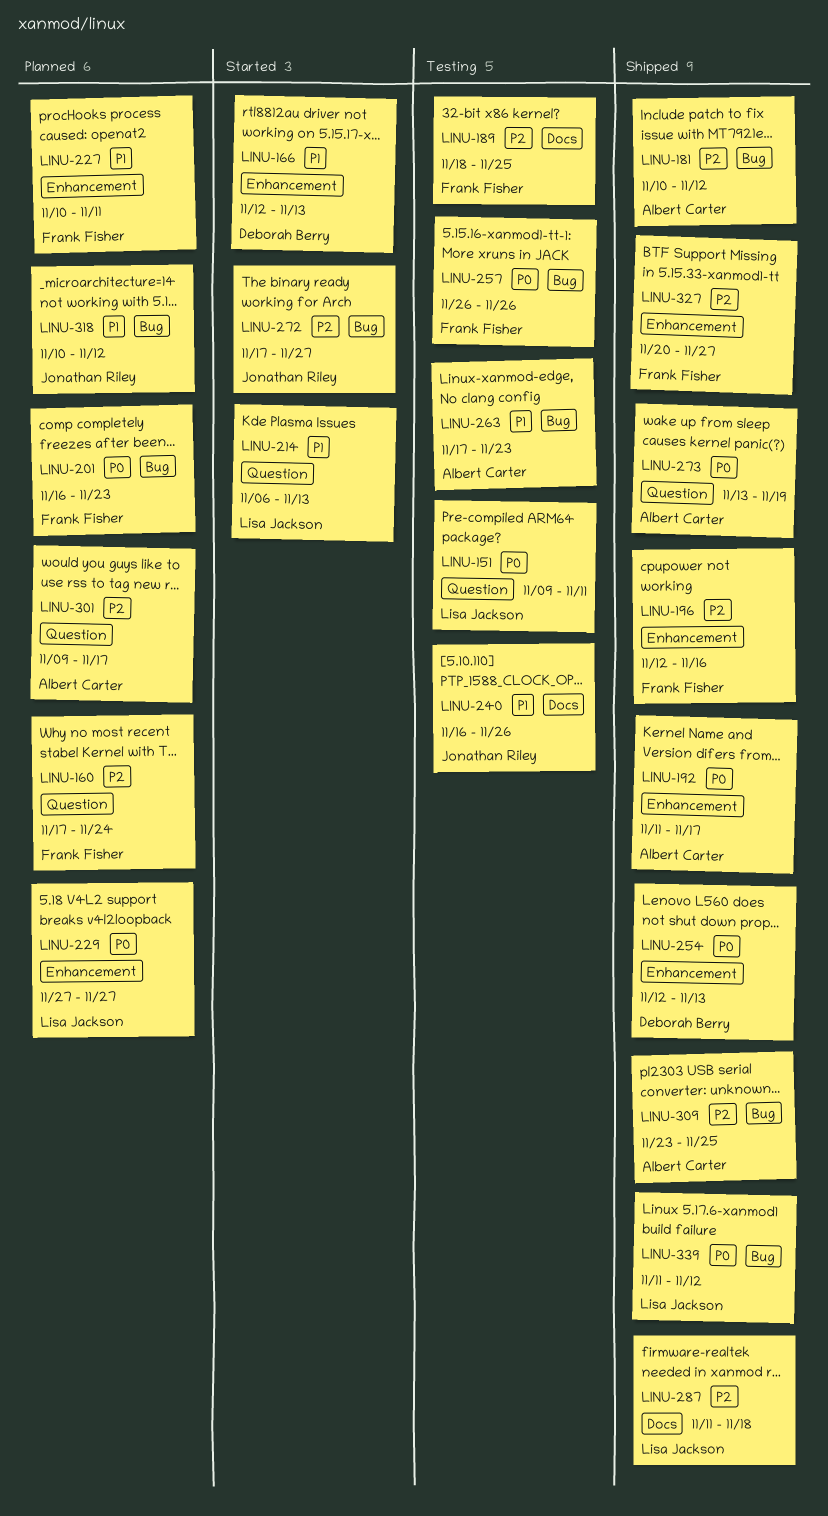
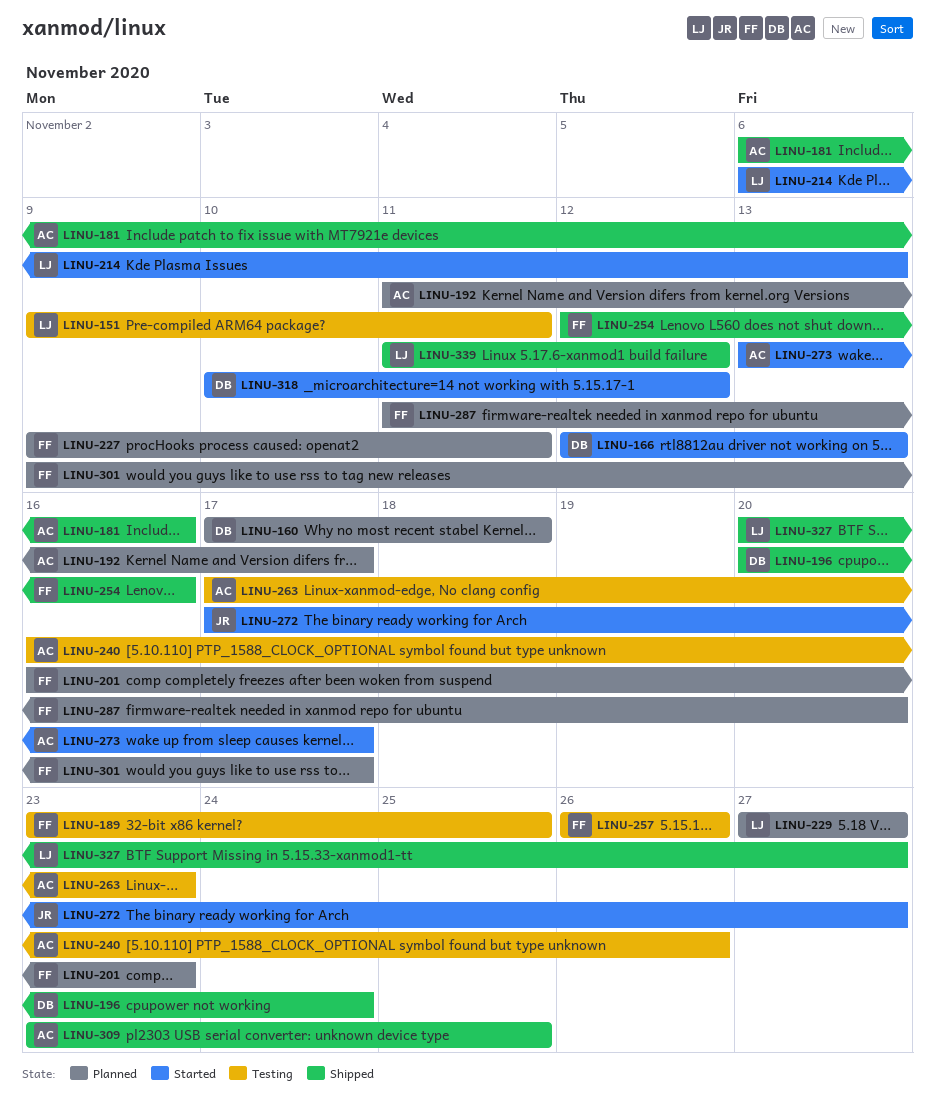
LINU-160, owner: Frank Fisher -> Deborah Berry
LINU-160, due: Nov 24 -> Nov 18
LINU-181, start: Nov 10 -> Nov 6
LINU-181, due: Nov 12 -> Nov 16
LINU-189, start: Nov 18 -> Nov 23
LINU-192, status: Shipped -> Planned
LINU-196, owner: Frank Fisher -> Deborah Berry
LINU-196, start: Nov 12 -> Nov 20
LINU-196, due: Nov 16 -> Nov 24
LINU-227, start: Nov 10 -> Nov 9
LINU-240, owner: Jonathan Riley -> Albert Carter
LINU-254, owner: Deborah Berry -> Frank Fisher
LINU-254, due: Nov 13 -> Nov 16
LINU-273, status: Shipped -> Started
LINU-273, due: Nov 19 -> Nov 17
LINU-287, status: Shipped -> Planned
LINU-287, owner: Lisa Jackson -> Frank Fisher
LINU-287, due: Nov 18 -> Nov 20
LINU-301, owner: Albert Carter -> Frank Fisher
LINU-318, status: Planned -> Started
LINU-318, owner: Jonathan Riley -> Deborah Berry
LINU-327, owner: Frank Fisher -> Lisa Jackson

